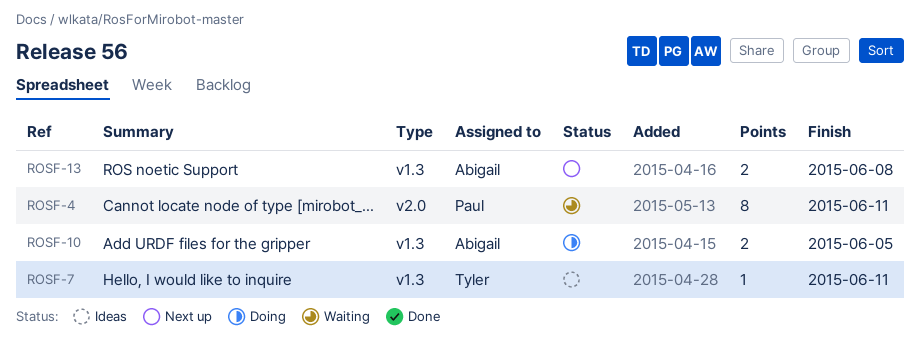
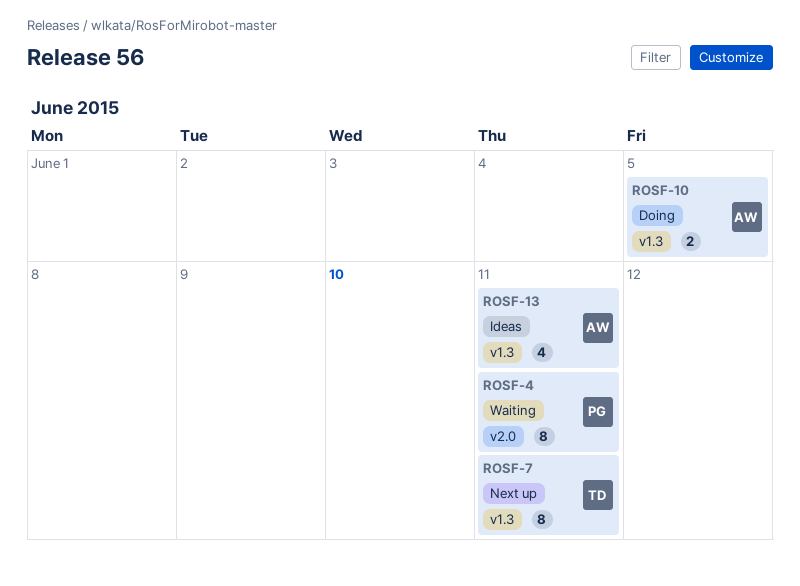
ROSF-7, status: Ideas -> Next up
ROSF-7, estimate: 1 -> 8
ROSF-13, status: Next up -> Ideas
ROSF-13, estimate: 2 -> 4
ROSF-13, due: Jun 8 -> Jun 11

